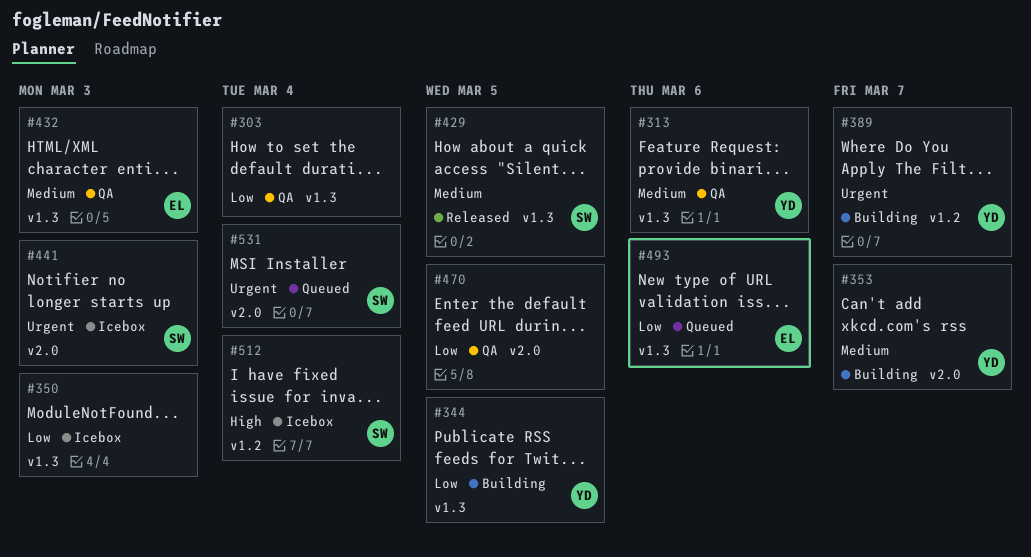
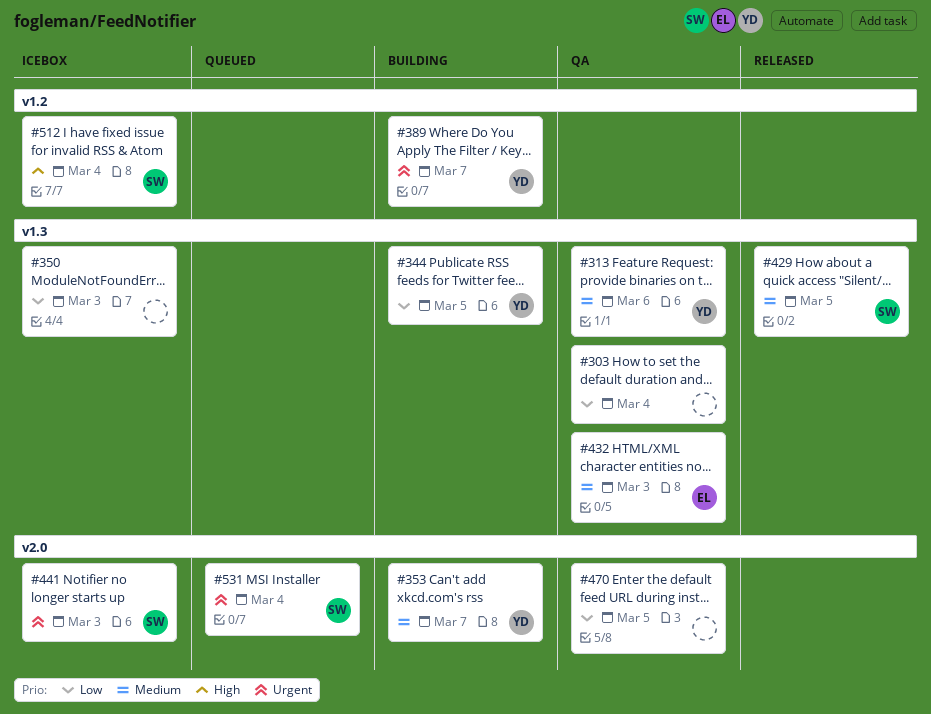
#493: present -> none

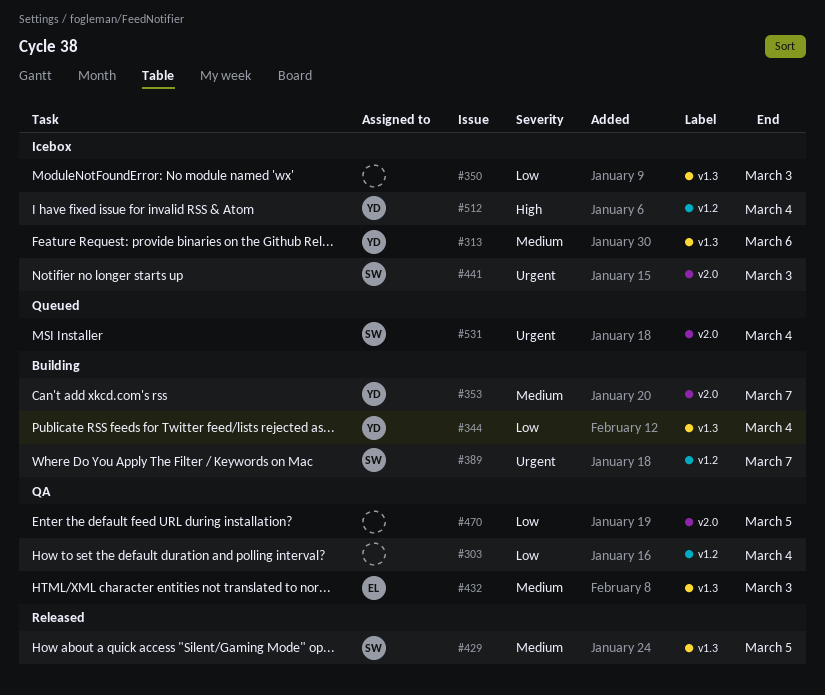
#303, label: v1.3 -> v1.2
#313, status: QA -> Icebox
#344, due: Mar 5 -> Mar 4
#389, owner: YD -> SW
#512, owner: SW -> YD

